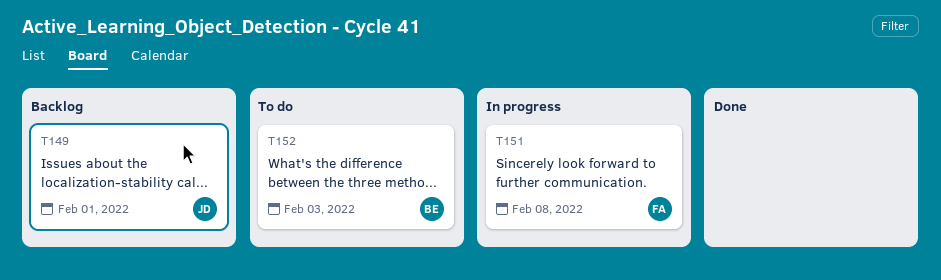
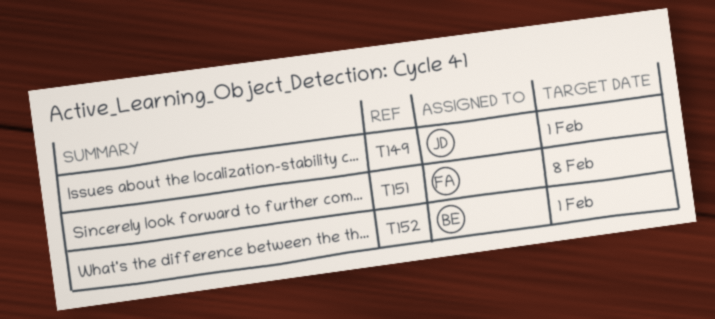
T152, due: Feb 3 -> Feb 1

